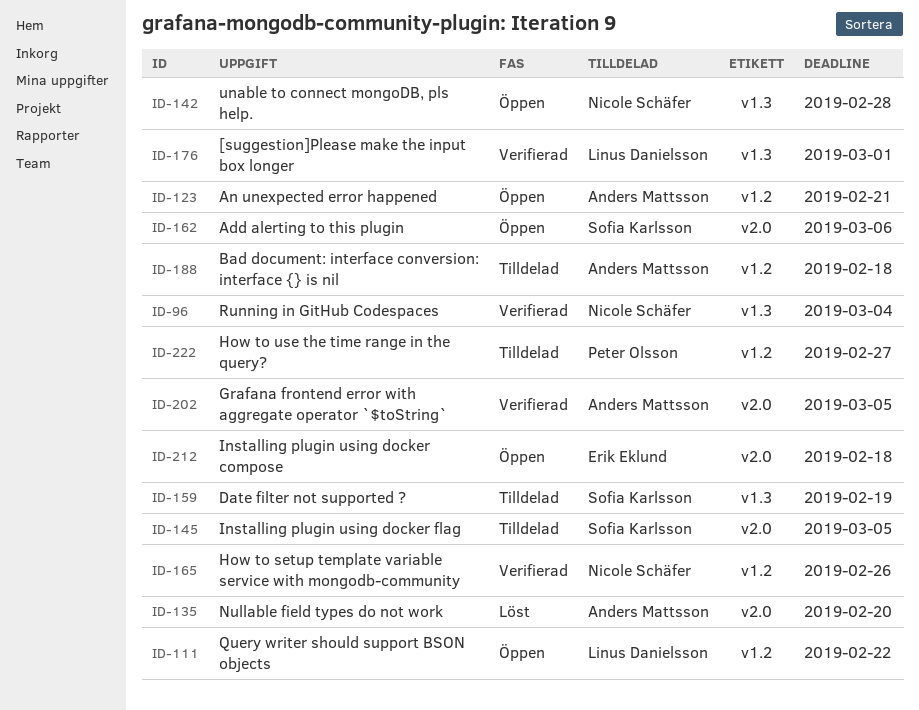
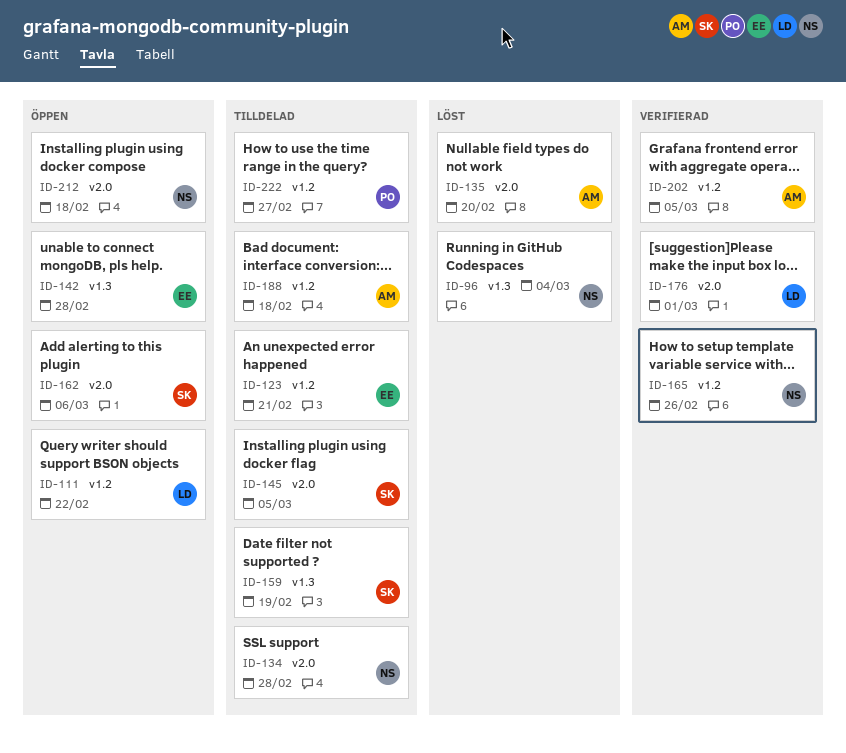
ID-96, status: Verifierad -> Löst
ID-123, status: Öppen -> Tilldelad
ID-123, owner: Anders Mattsson -> Erik Eklund
ID-134: none -> present
ID-142, owner: Nicole Schäfer -> Erik Eklund
ID-176, label: v1.3 -> v2.0
ID-202, label: v2.0 -> v1.2
ID-212, owner: Erik Eklund -> Nicole Schäfer

